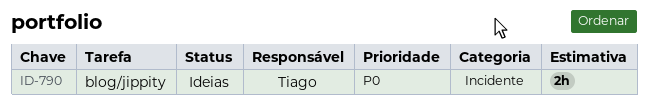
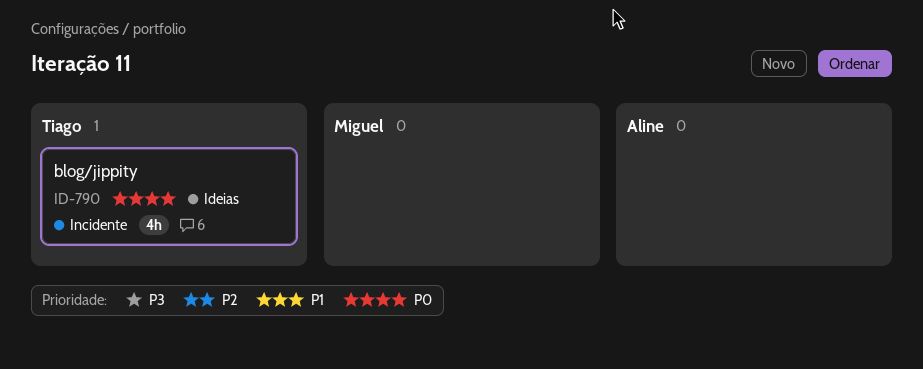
ID-790, estimate: 2h -> 4h

